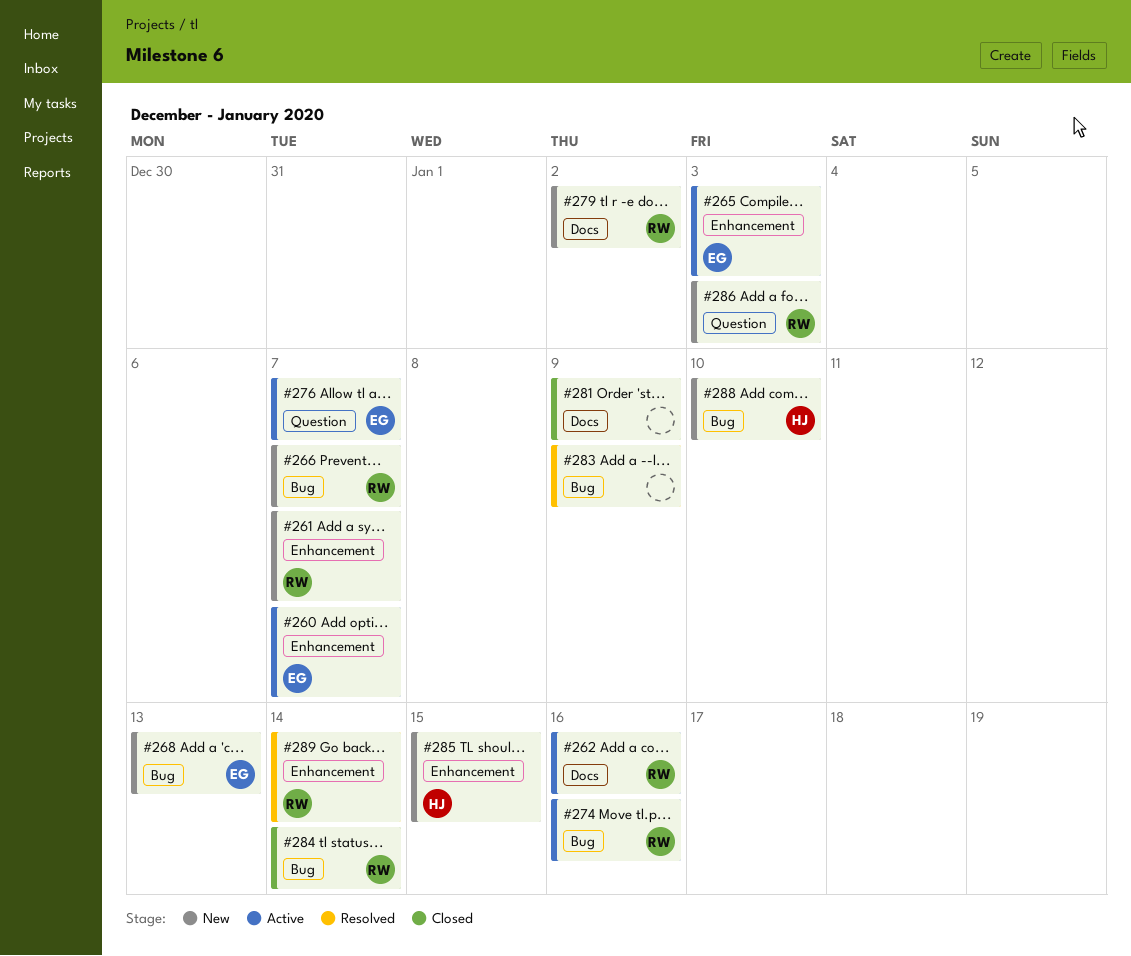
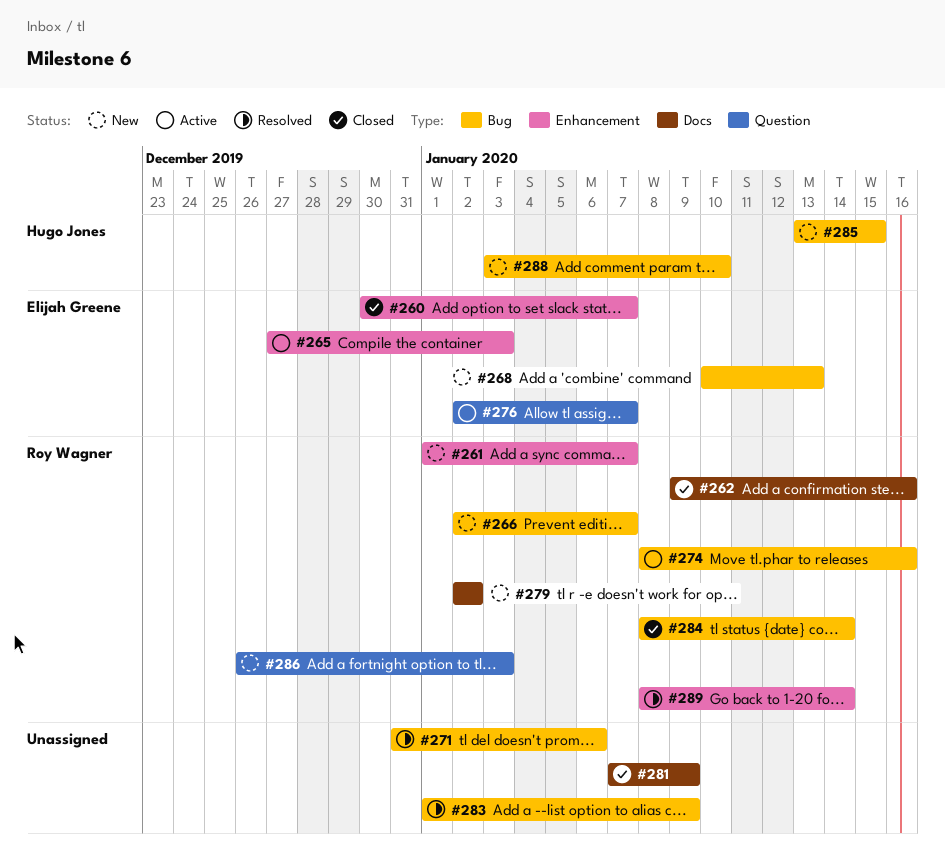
#260, status: Active -> Closed
#262, status: Active -> Closed
#271: none -> present
#285, label: Enhancement -> Bug

